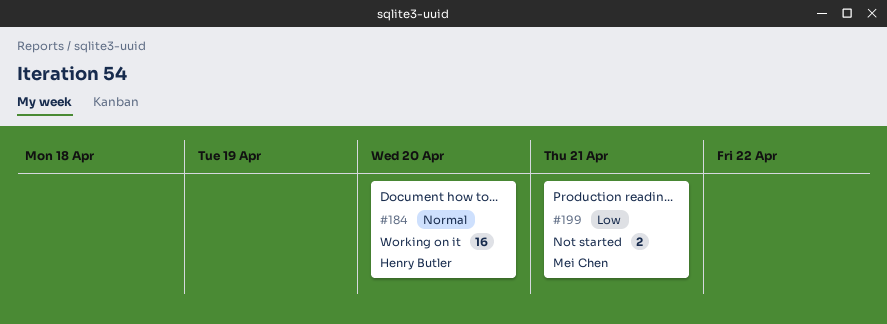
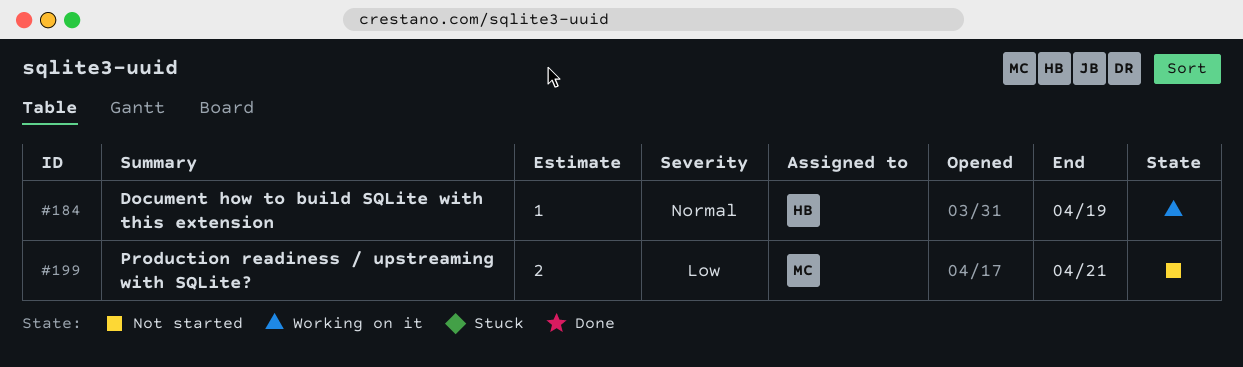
#184, estimate: 16 -> 1
#184, due: Apr 20 -> Apr 19

